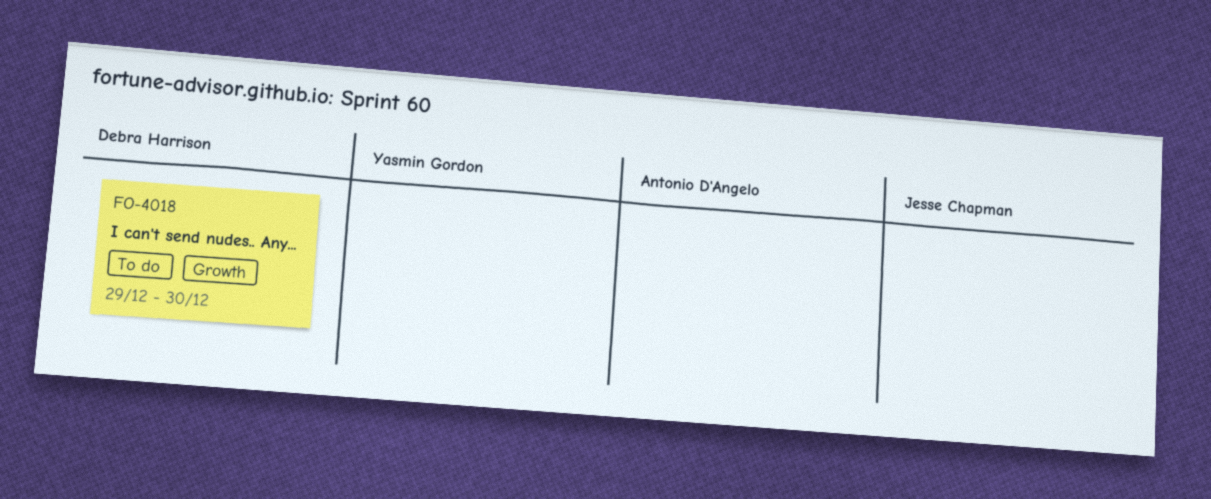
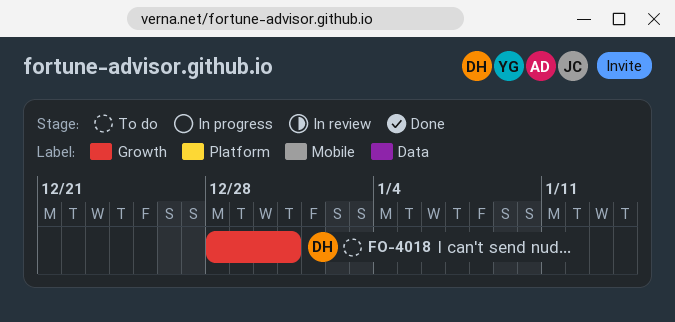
FO-4018, start: Dec 29 -> Dec 28
FO-4018, due: Dec 30 -> Dec 31

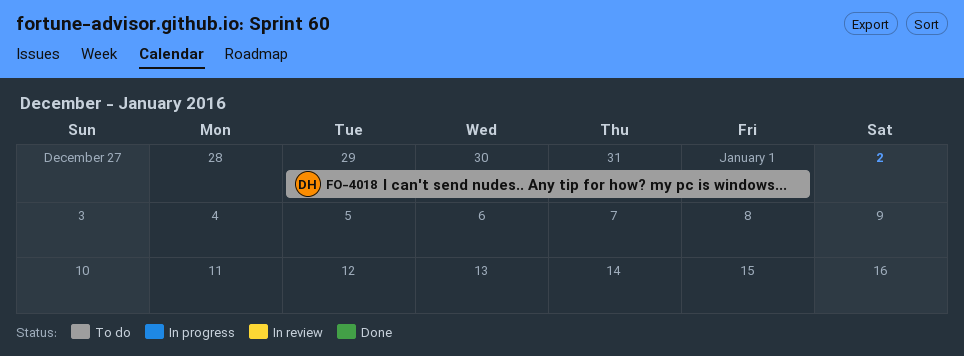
FO-4018, start: Dec 28 -> Dec 29
FO-4018, due: Dec 31 -> Jan 1

